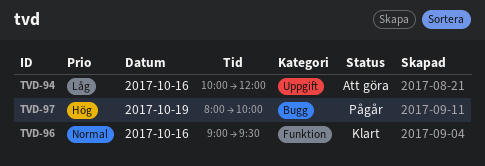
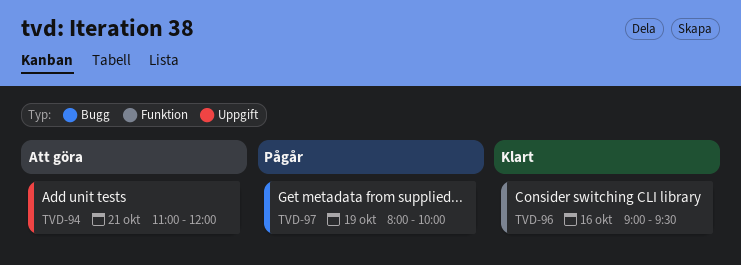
TVD-94, day: Oct 16 -> Oct 21
TVD-94, begins: 10:00 -> 11:00

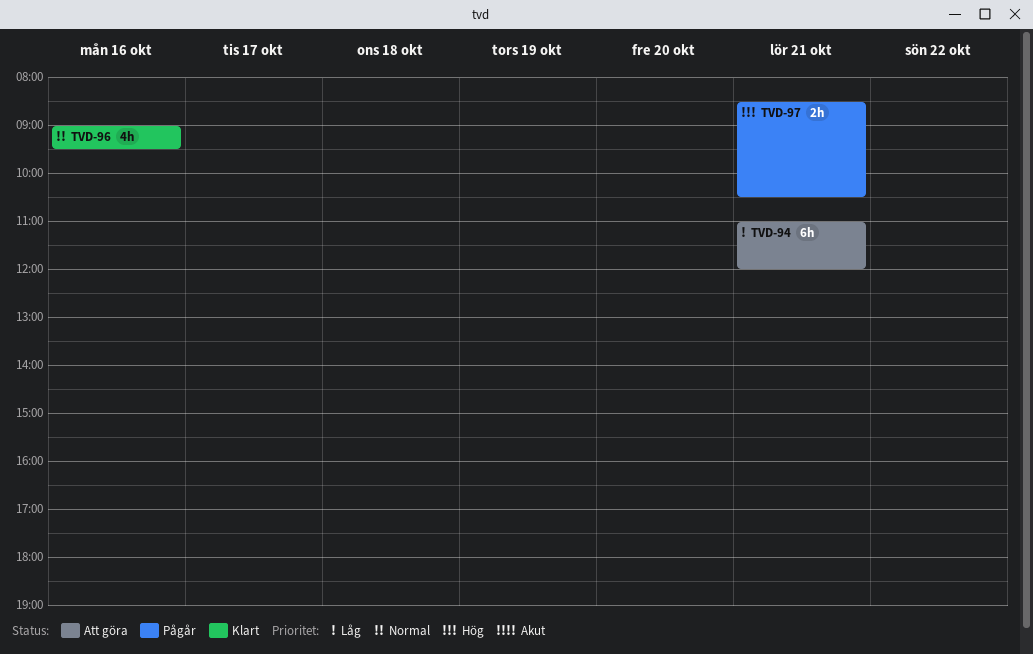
TVD-97, day: Oct 19 -> Oct 21
TVD-97, begins: 08:00 -> 08:30
TVD-97, ends: 10:00 -> 10:30

